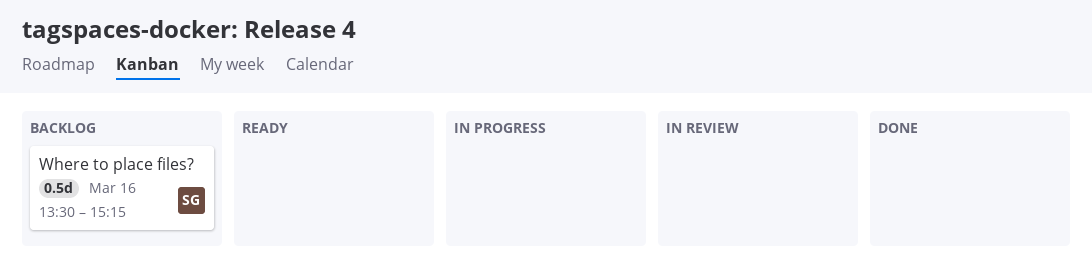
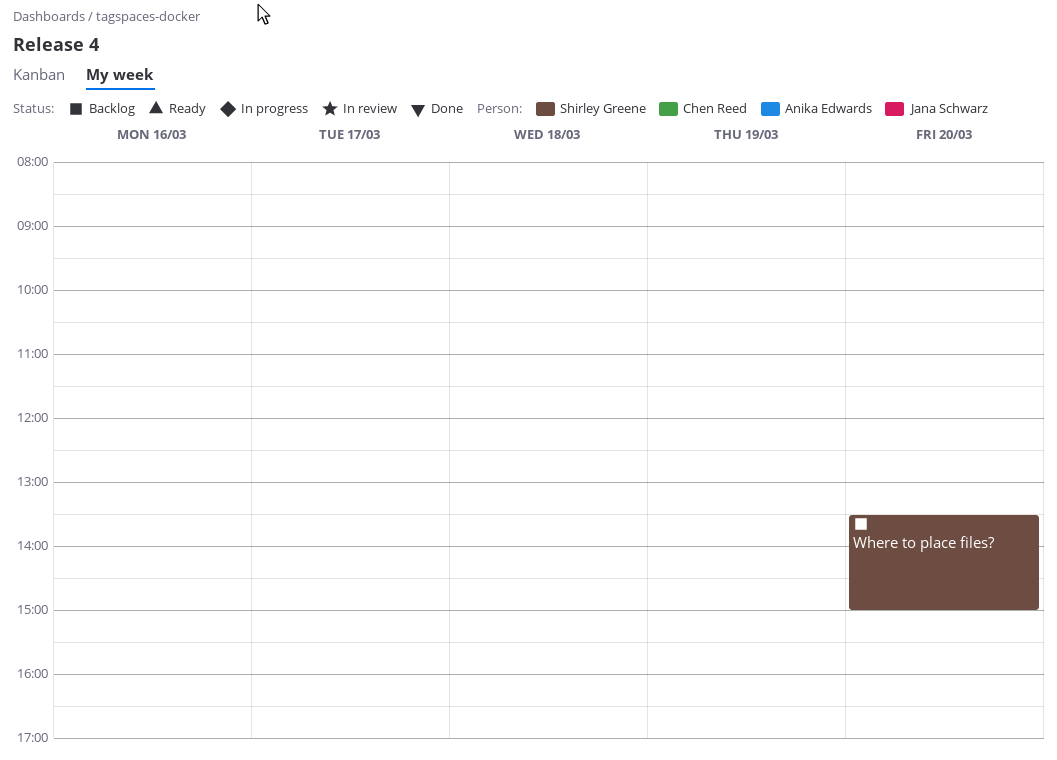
Where to place files?, day: Mar 16 -> Mar 20
Where to place files?, ends: 15:15 -> 15:00

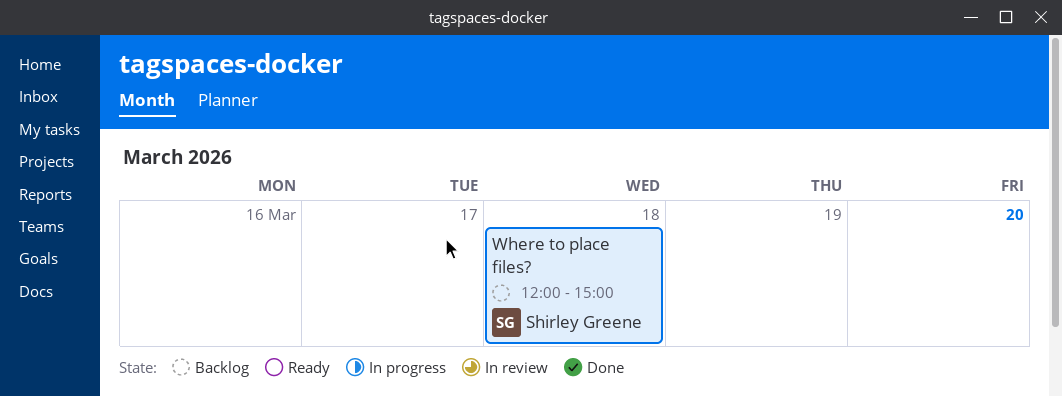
Where to place files?, day: Mar 20 -> Mar 18
Where to place files?, begins: 13:30 -> 12:00

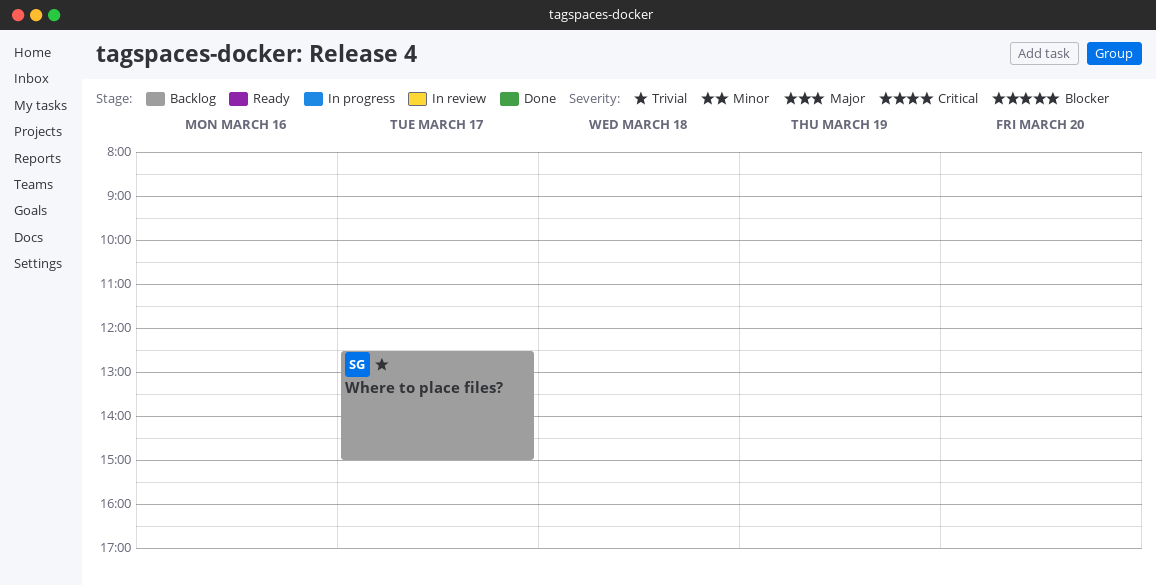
Where to place files?, day: Mar 18 -> Mar 17
Where to place files?, begins: 12:00 -> 12:30

